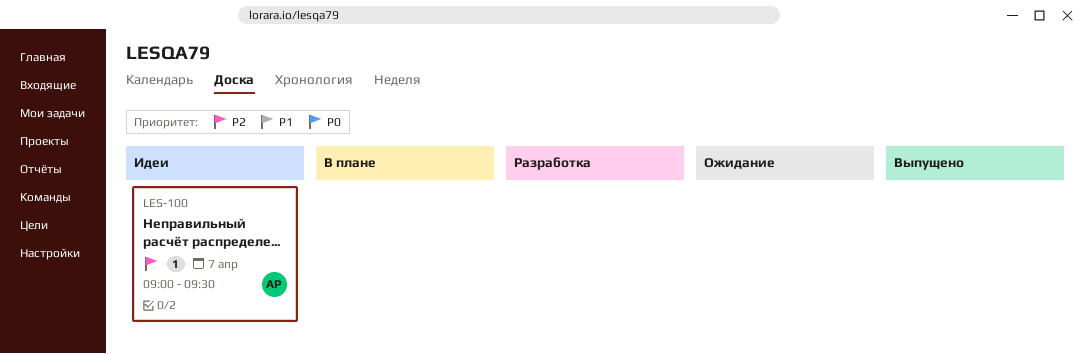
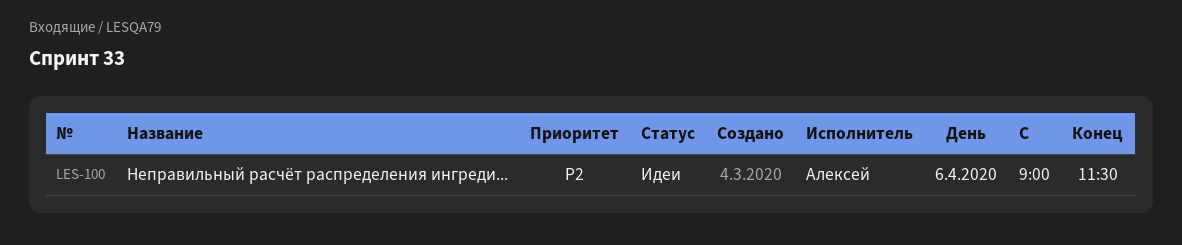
LES-100, day: Apr 7 -> Apr 6
LES-100, ends: 09:30 -> 11:30

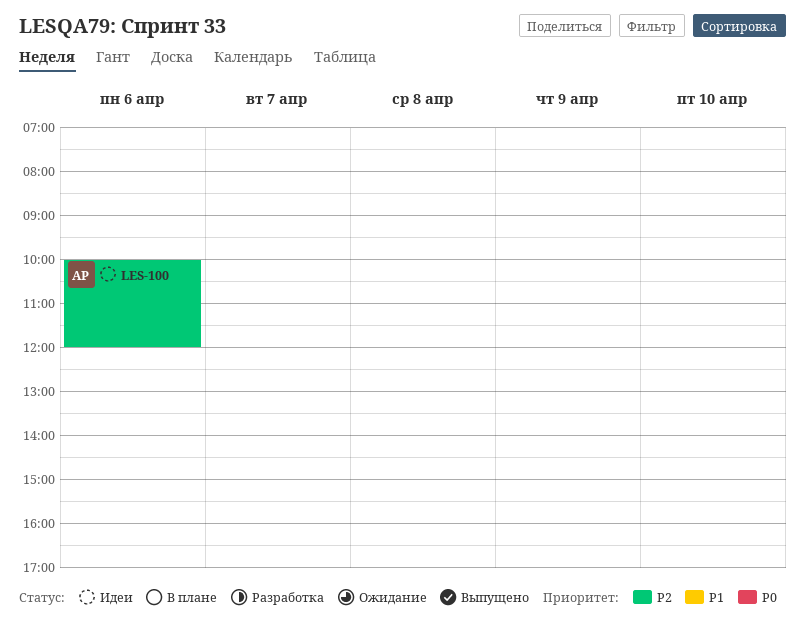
LES-100, begins: 09:00 -> 10:00
LES-100, ends: 11:30 -> 12:00

